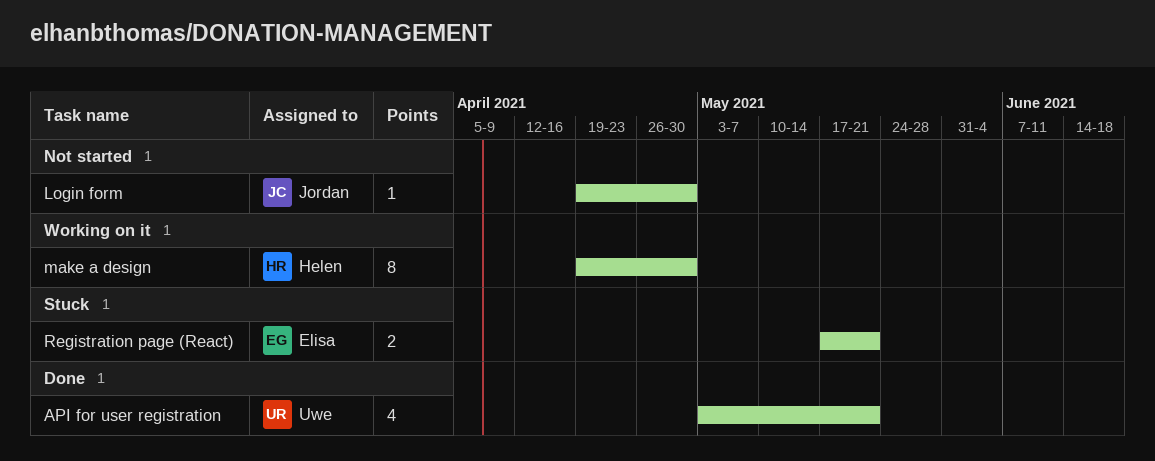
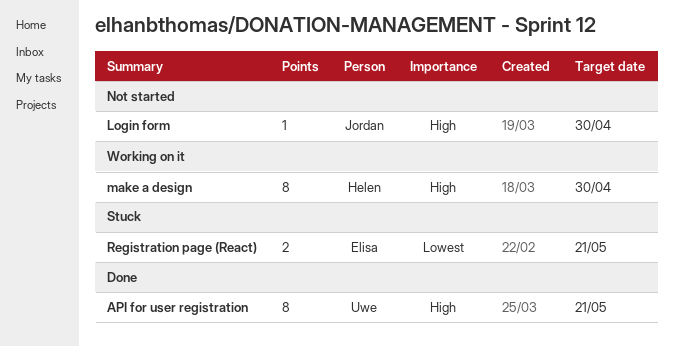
API for user registration, estimate: 4 -> 8

